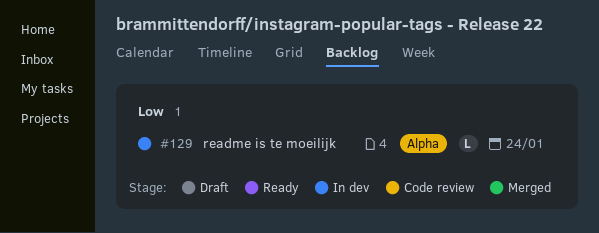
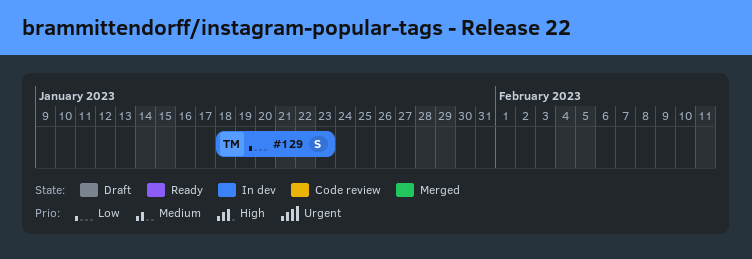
#129, estimate: L -> S
#129, due: Jan 24 -> Jan 23

